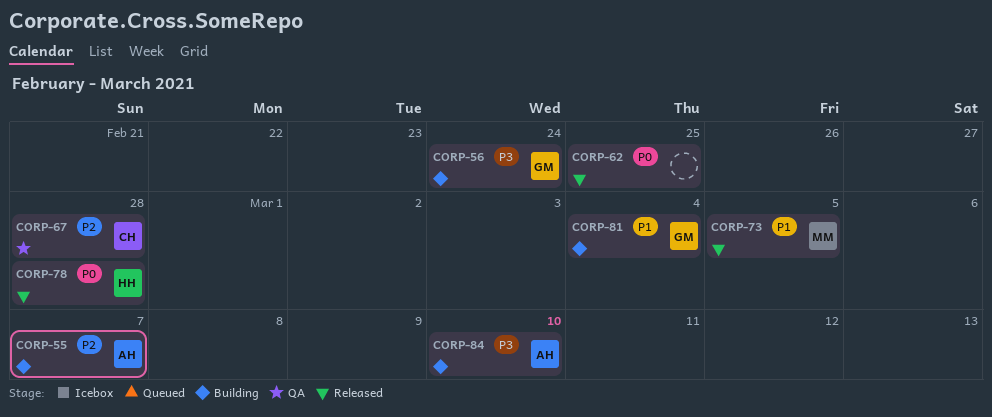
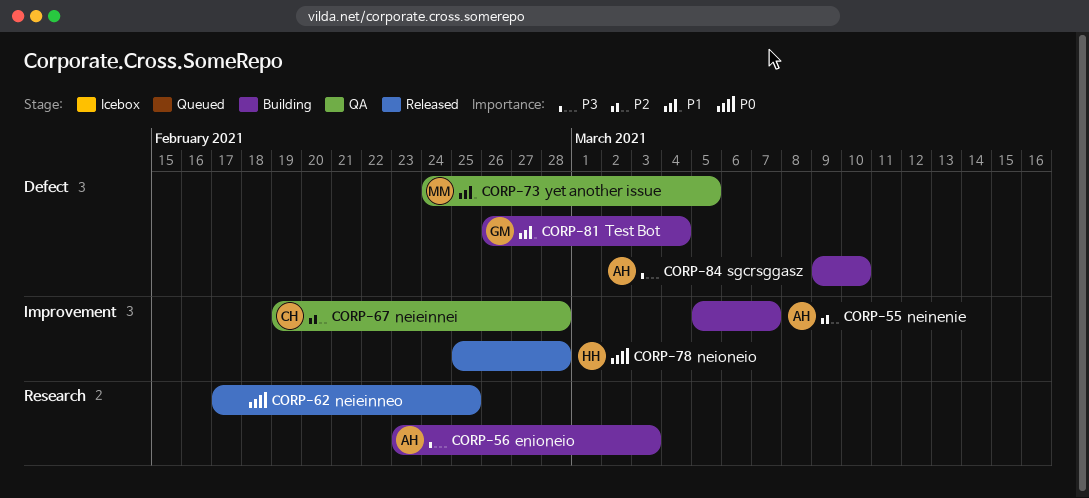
CORP-56, owner: GM -> AH
CORP-56, due: Feb 24 -> Mar 3
CORP-73, status: Released -> QA

